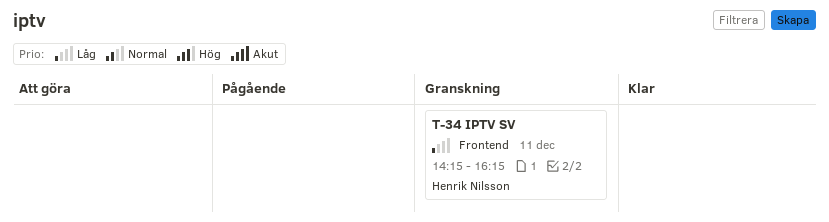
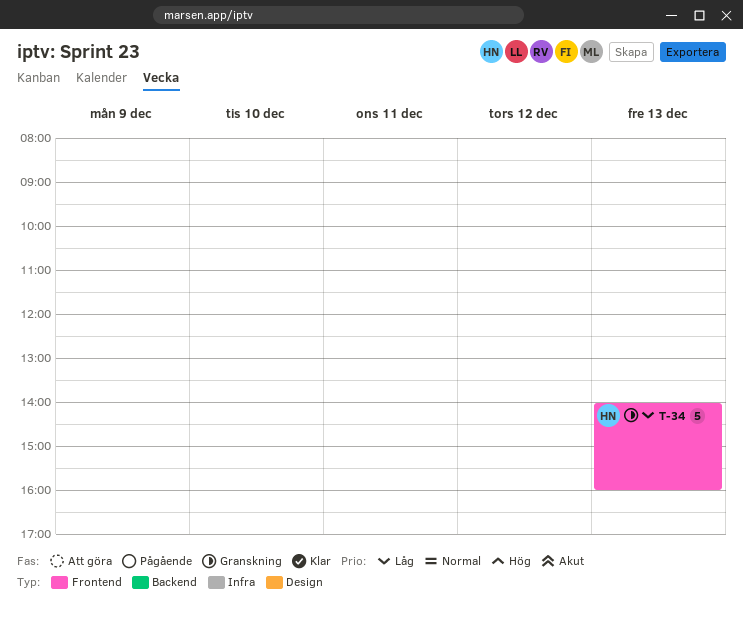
T-34, day: Dec 11 -> Dec 13
T-34, begins: 14:15 -> 14:00
T-34, ends: 16:15 -> 16:00

